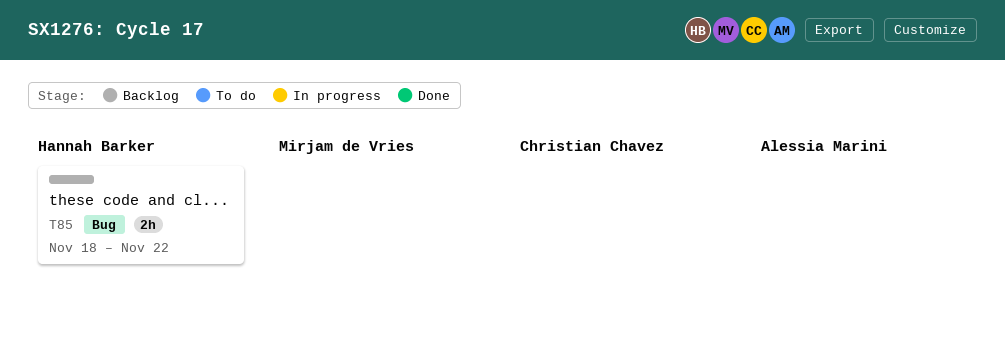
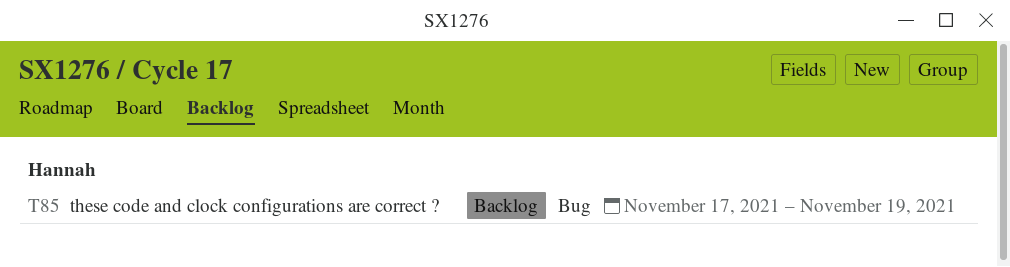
T85, start: Nov 18 -> Nov 17
T85, due: Nov 22 -> Nov 19

